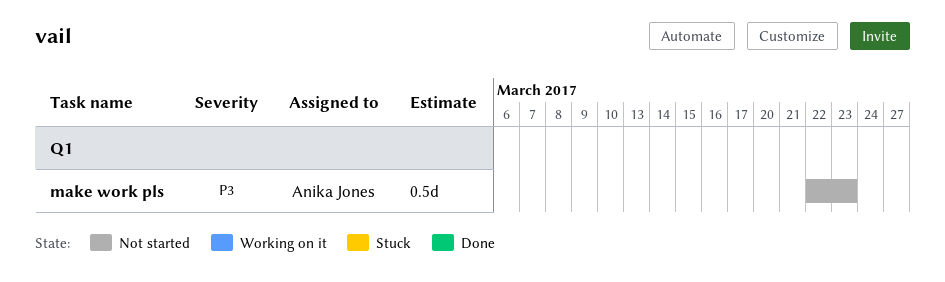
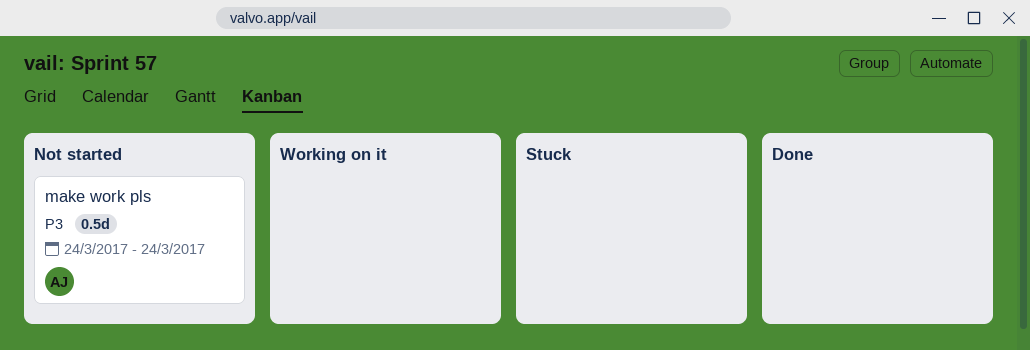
make work pls, start: Mar 22 -> Mar 24
make work pls, due: Mar 23 -> Mar 24

